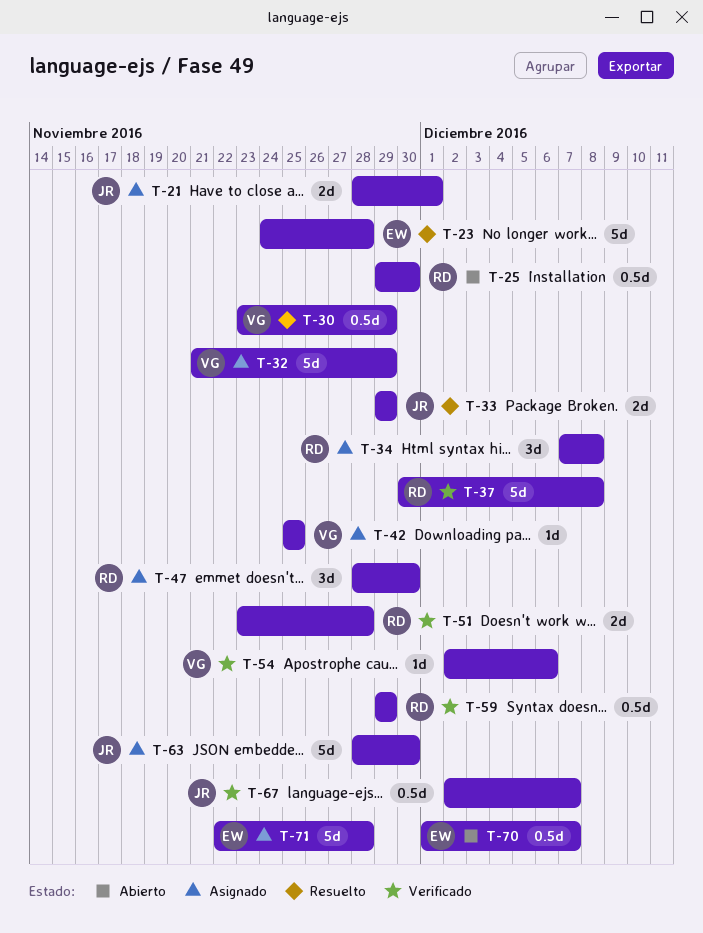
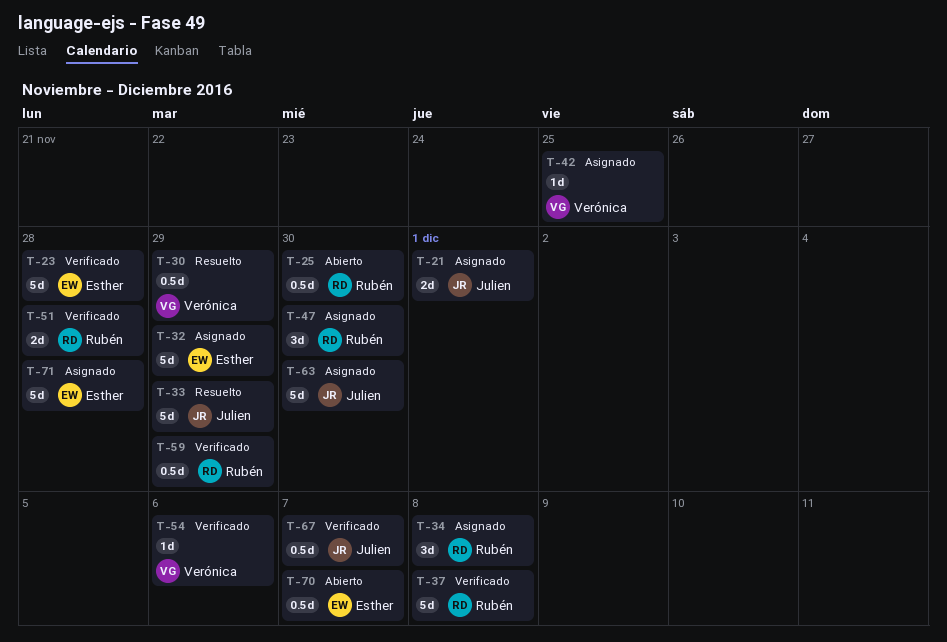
T-23, status: Resuelto -> Verificado
T-32, owner: Verónica -> Esther
T-33, estimate: 2d -> 5d

